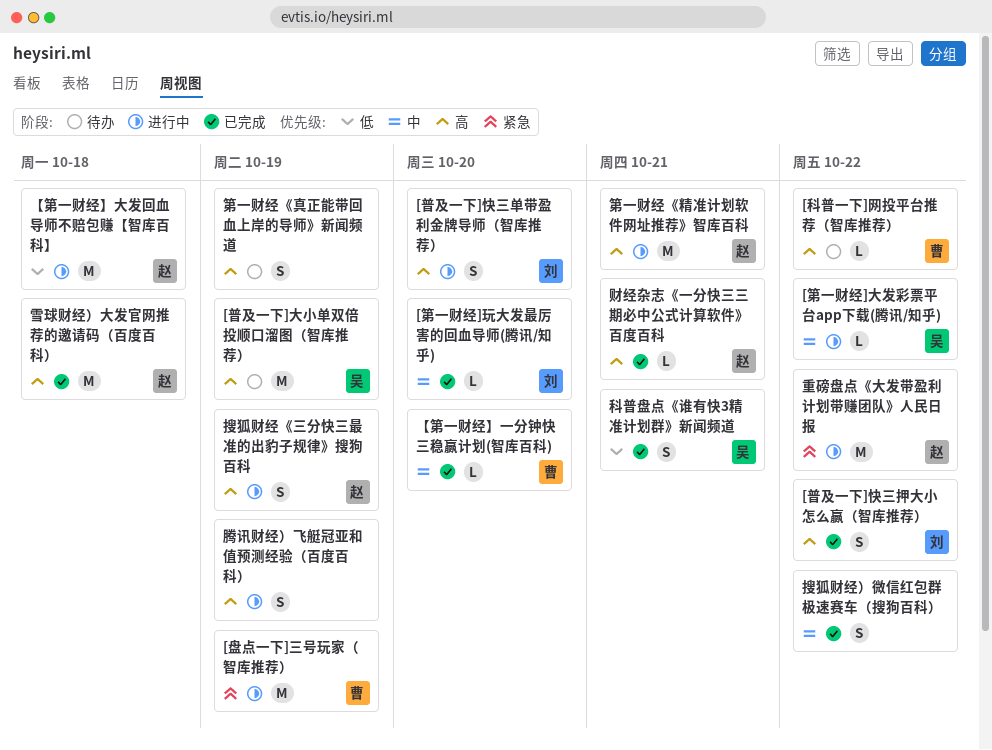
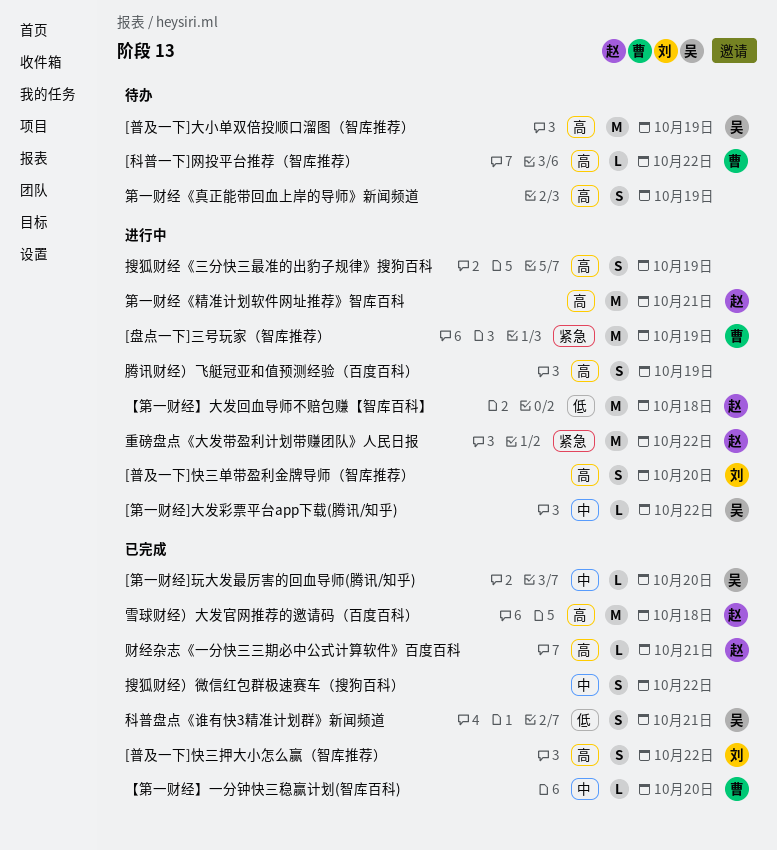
[第一财经]玩大发最厉害的回血导师(腾讯/知乎), owner: 刘 -> 吴
搜狐财经《三分快三最准的出豹子规律》搜狗百科, owner: 赵 -> none

